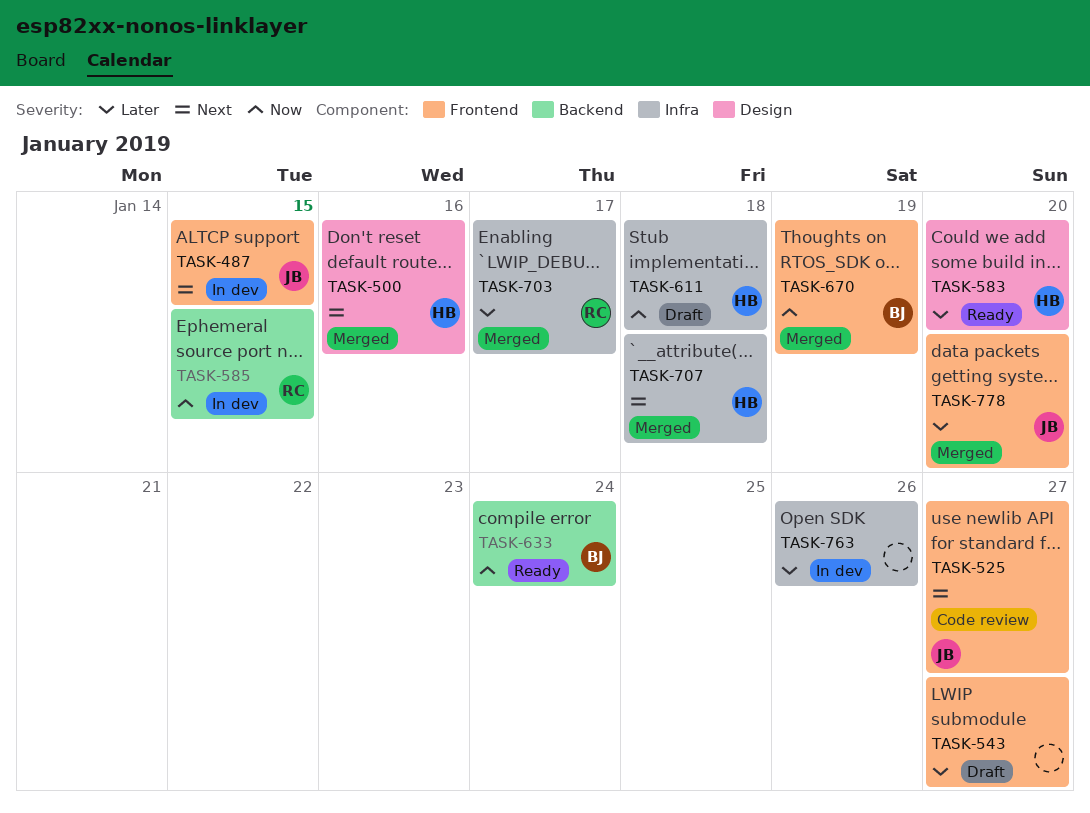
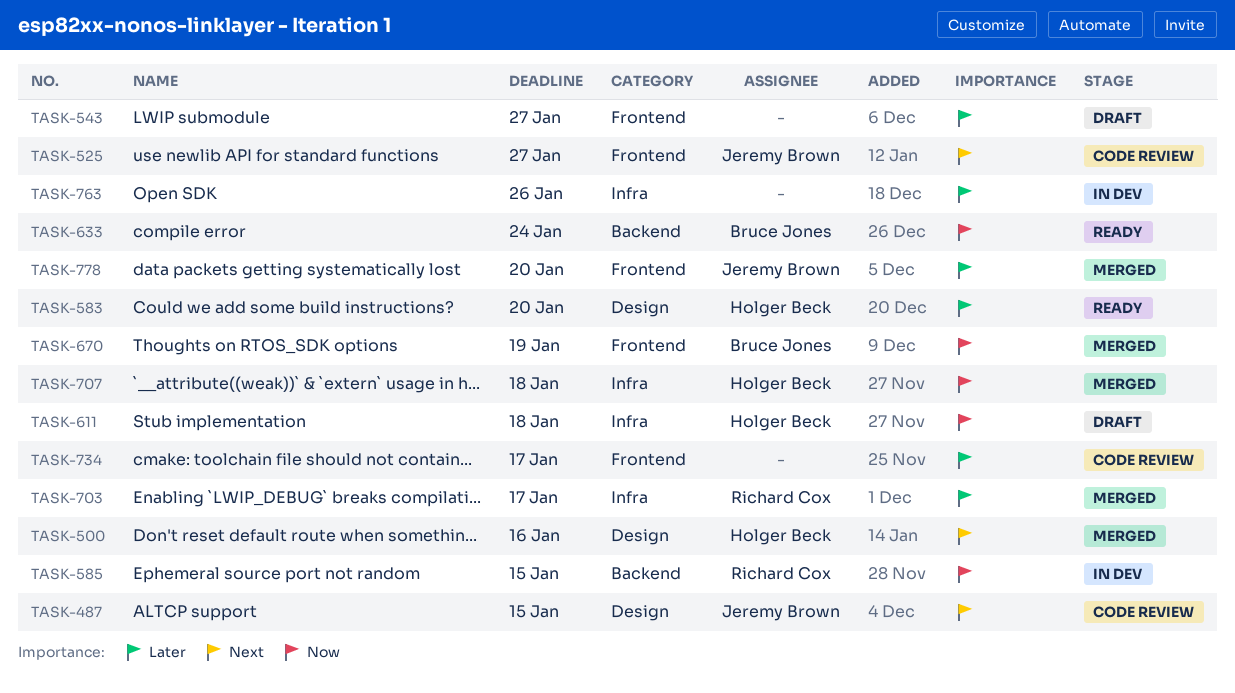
TASK-487, status: In dev -> Code review
TASK-487, label: Frontend -> Design
TASK-707, priority: Next -> Now
TASK-734: none -> present

